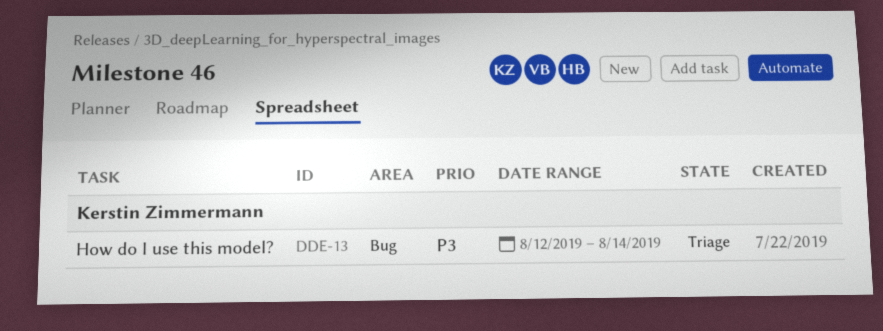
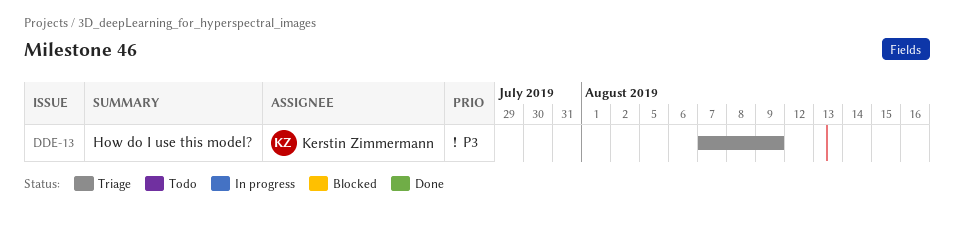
DDE-13, start: Aug 12 -> Aug 7
DDE-13, due: Aug 14 -> Aug 9

